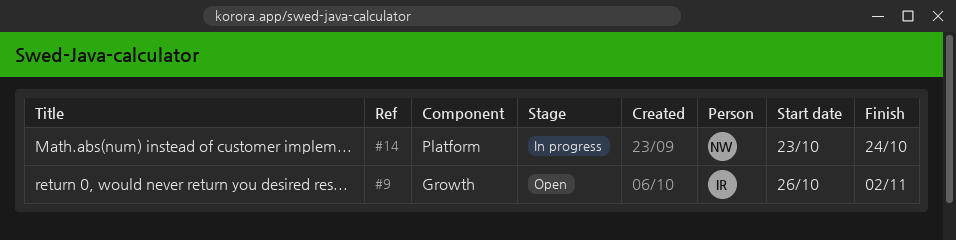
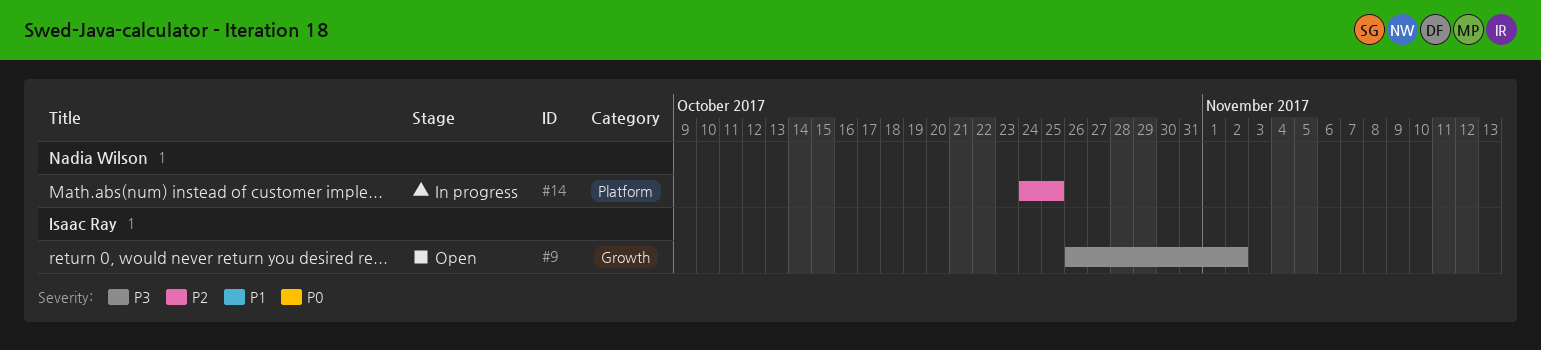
#14, start: Oct 23 -> Oct 24
#14, due: Oct 24 -> Oct 25

